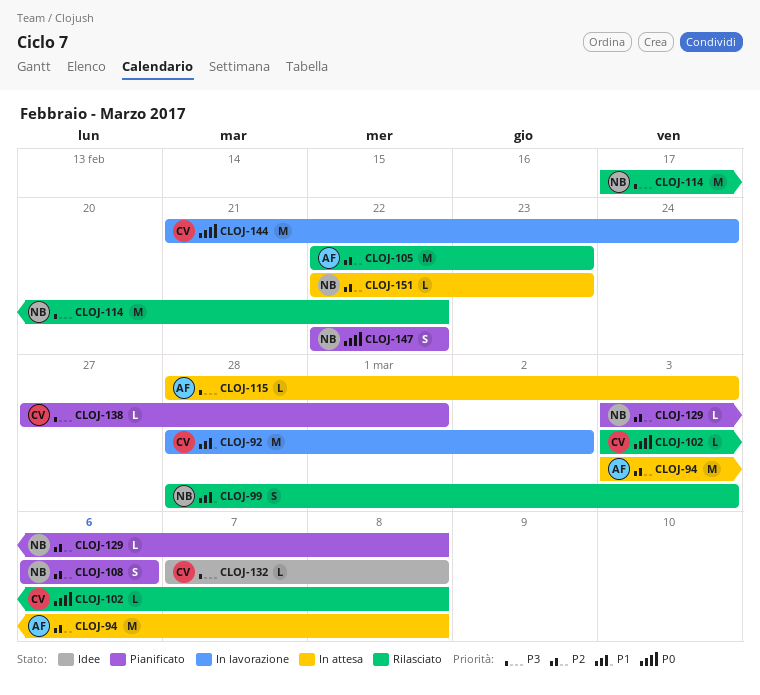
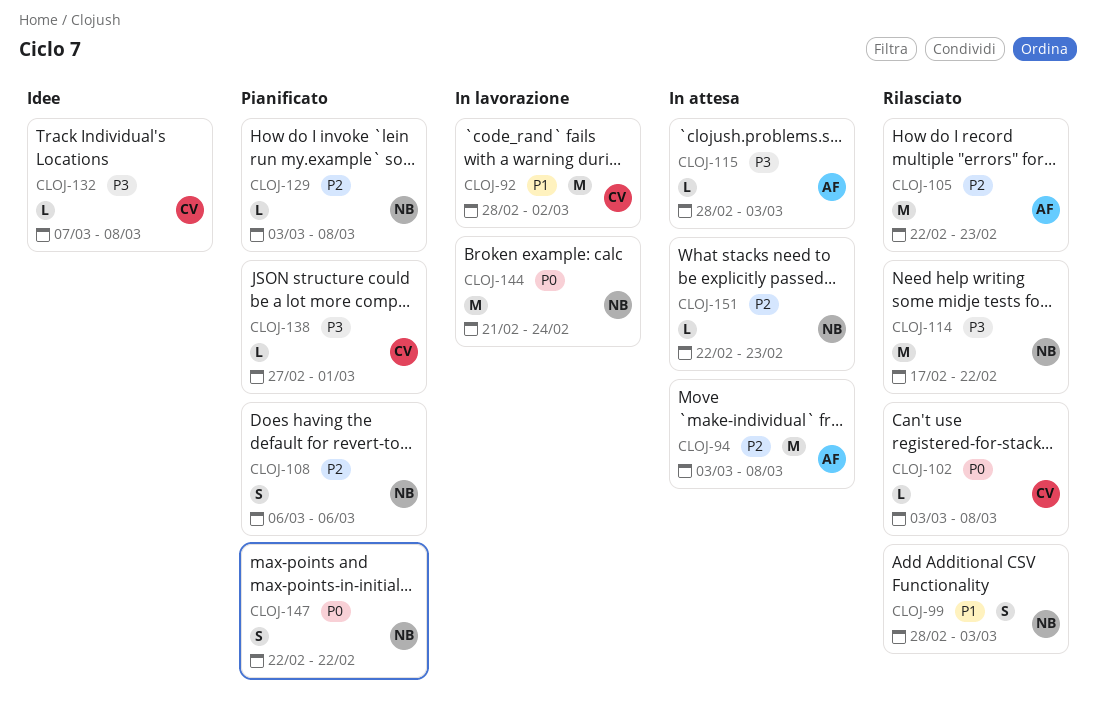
CLOJ-144, owner: CV -> NB

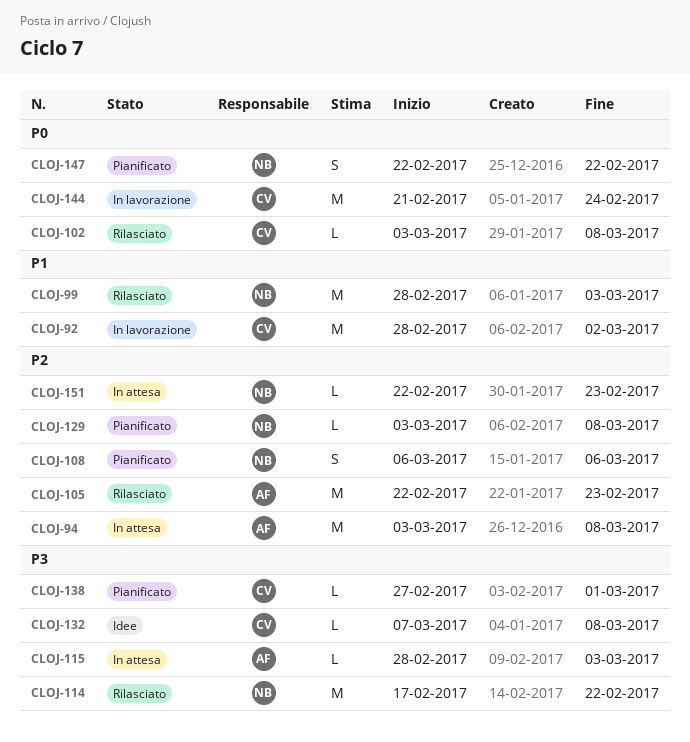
CLOJ-99, estimate: S -> M
CLOJ-144, owner: NB -> CV

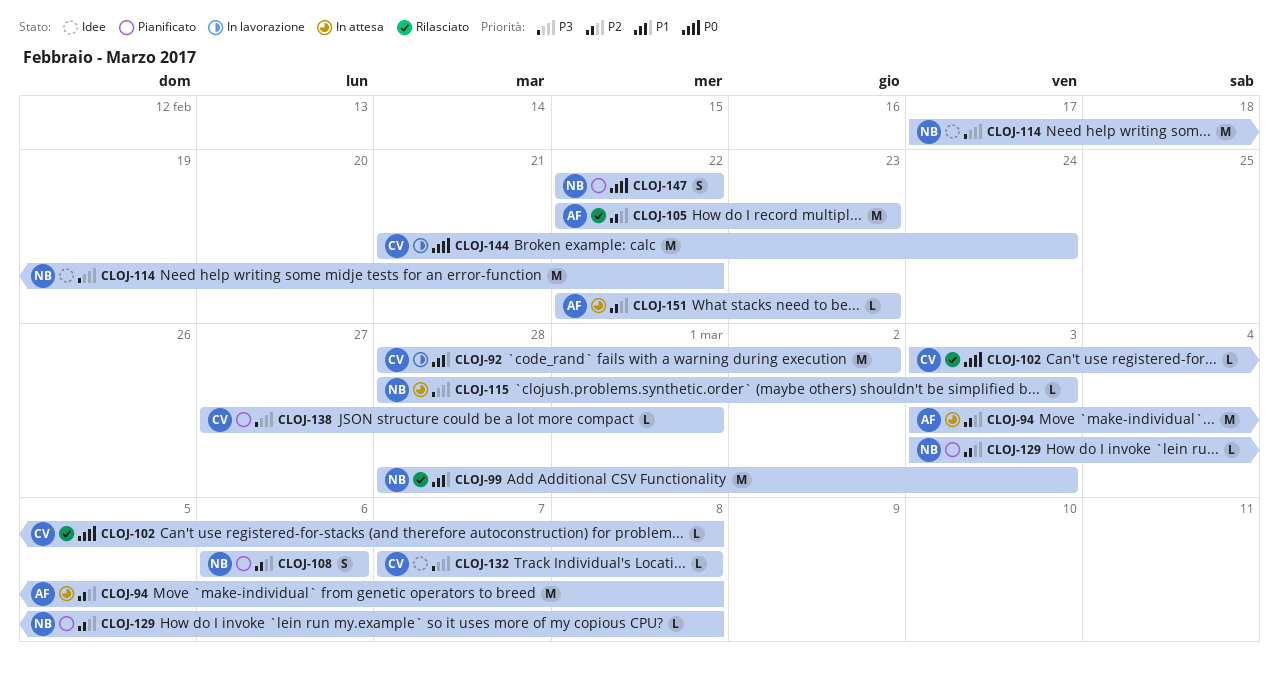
CLOJ-114, status: Rilasciato -> Idee
CLOJ-115, owner: AF -> NB
CLOJ-151, owner: NB -> AF

